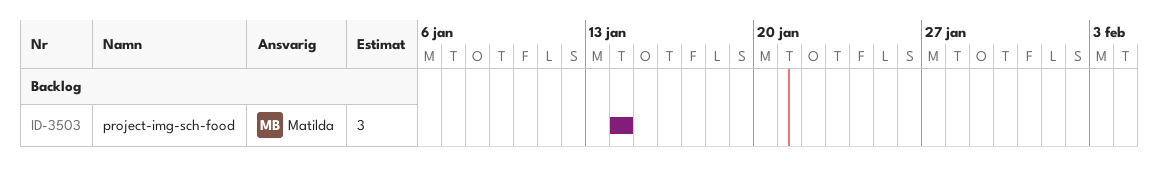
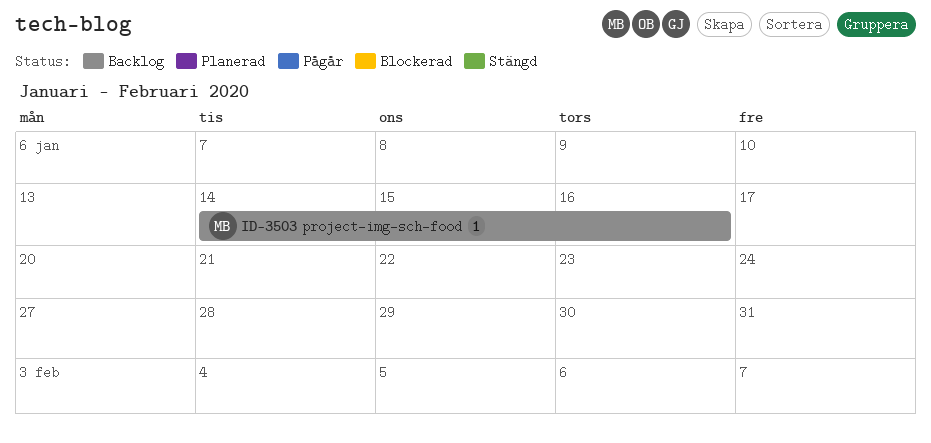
ID-3503, estimate: 3 -> 1
ID-3503, due: Jan 14 -> Jan 16

